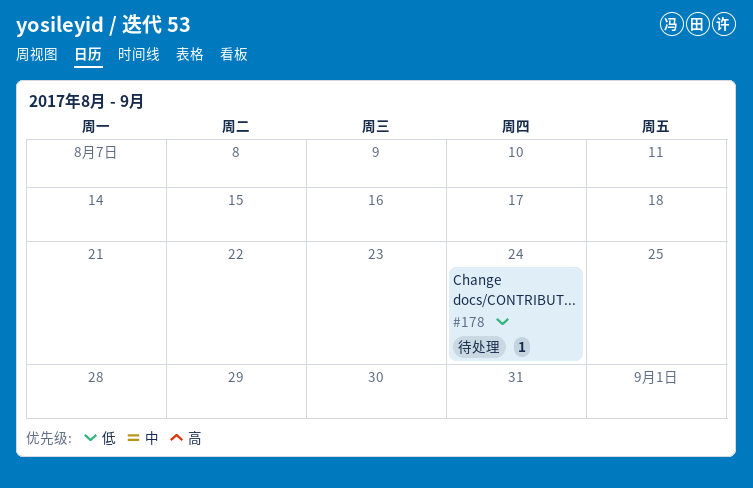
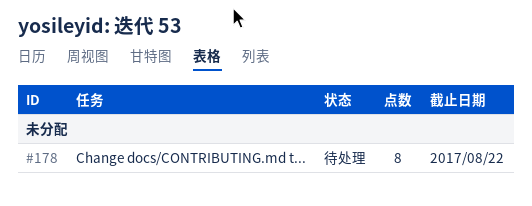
#178, estimate: 1 -> 8
#178, due: Aug 24 -> Aug 22

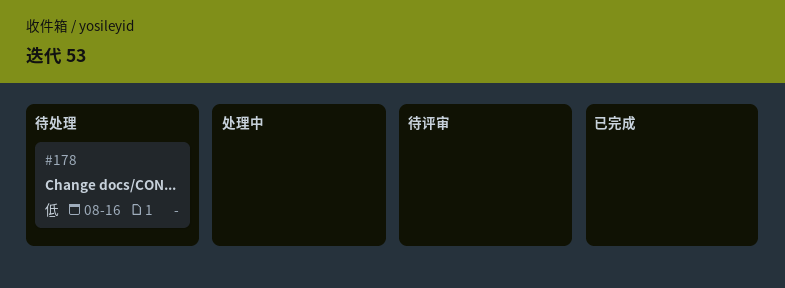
#178, due: Aug 22 -> Aug 16

